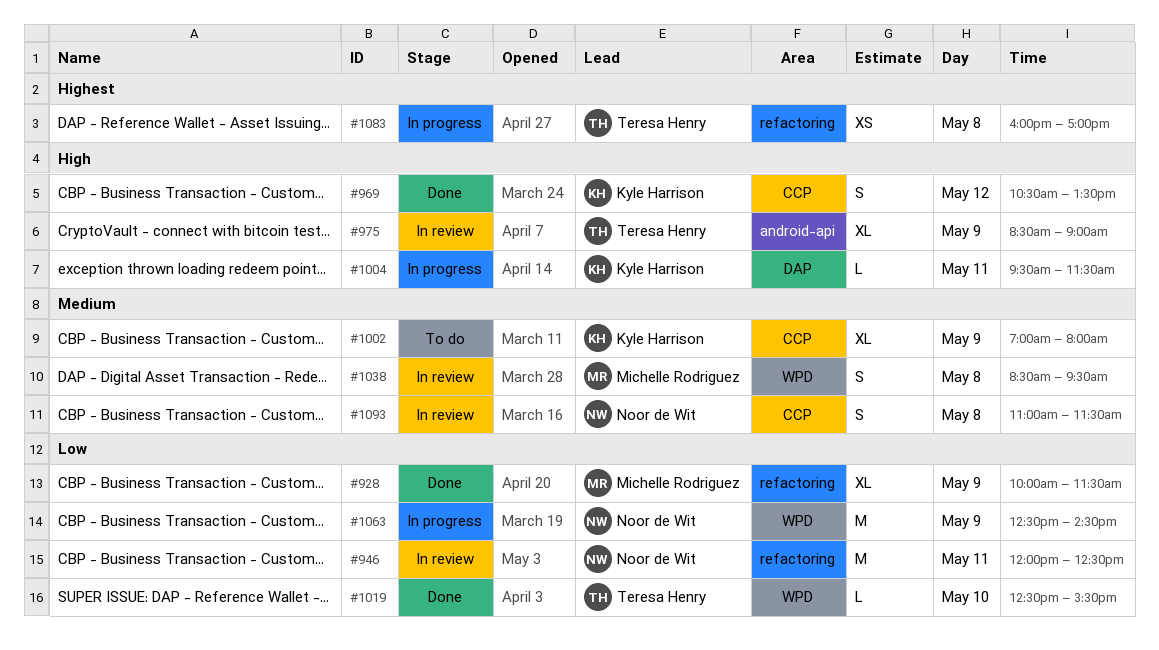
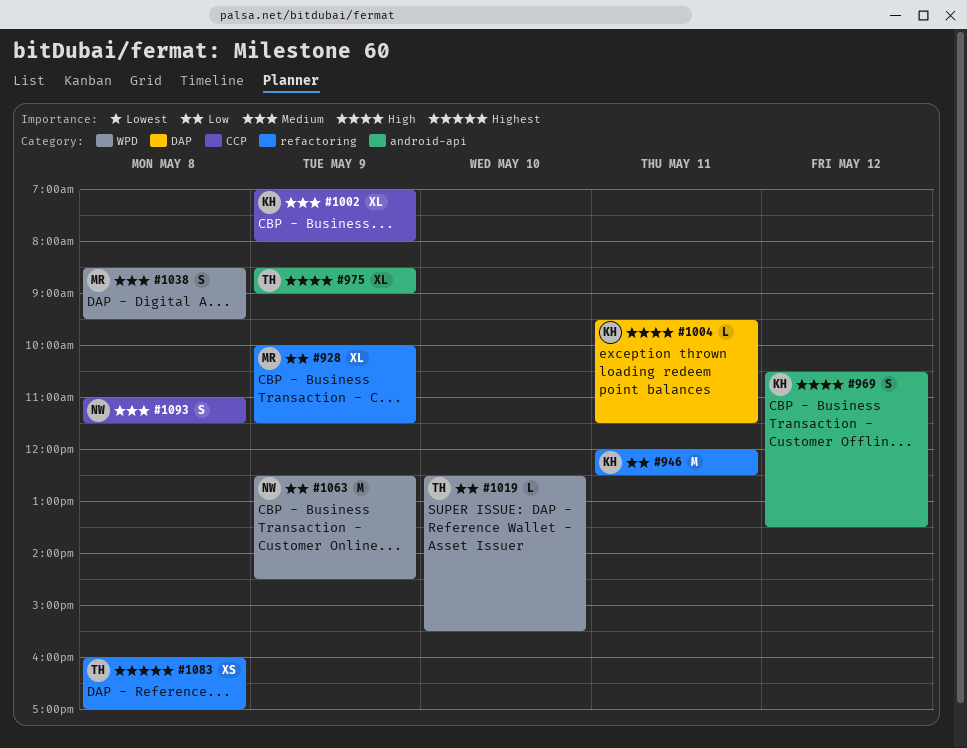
#946, owner: Noor de Wit -> Kyle Harrison
#969, label: CCP -> android-api

